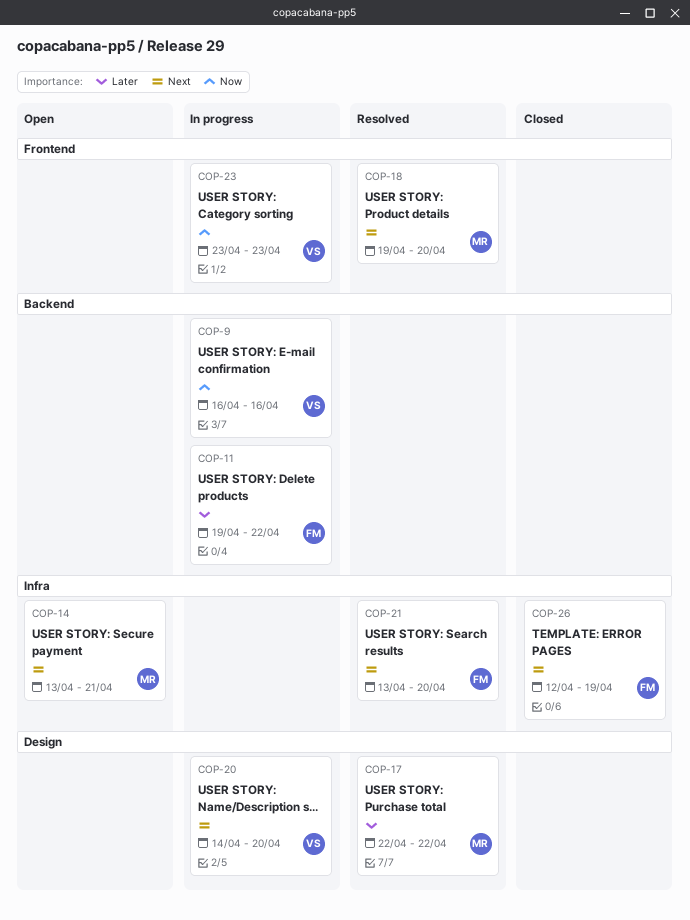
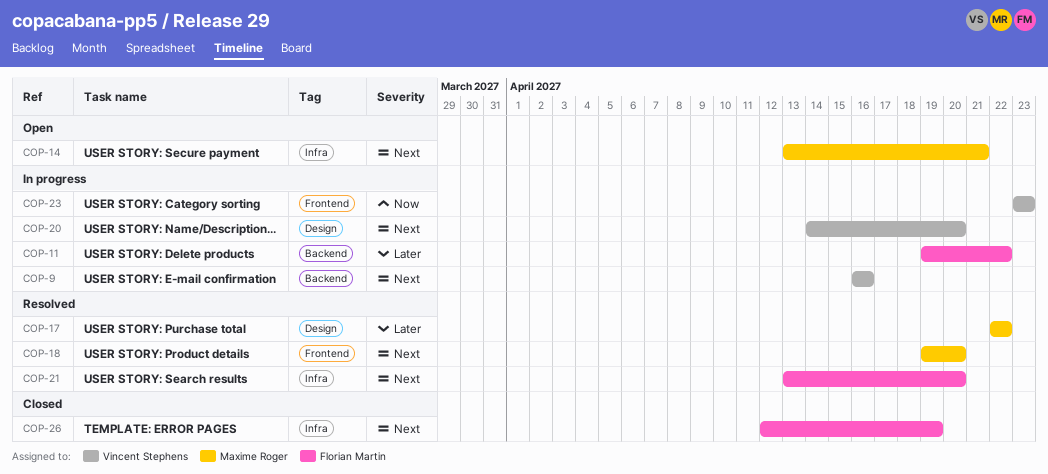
COP-9, priority: Now -> Next

